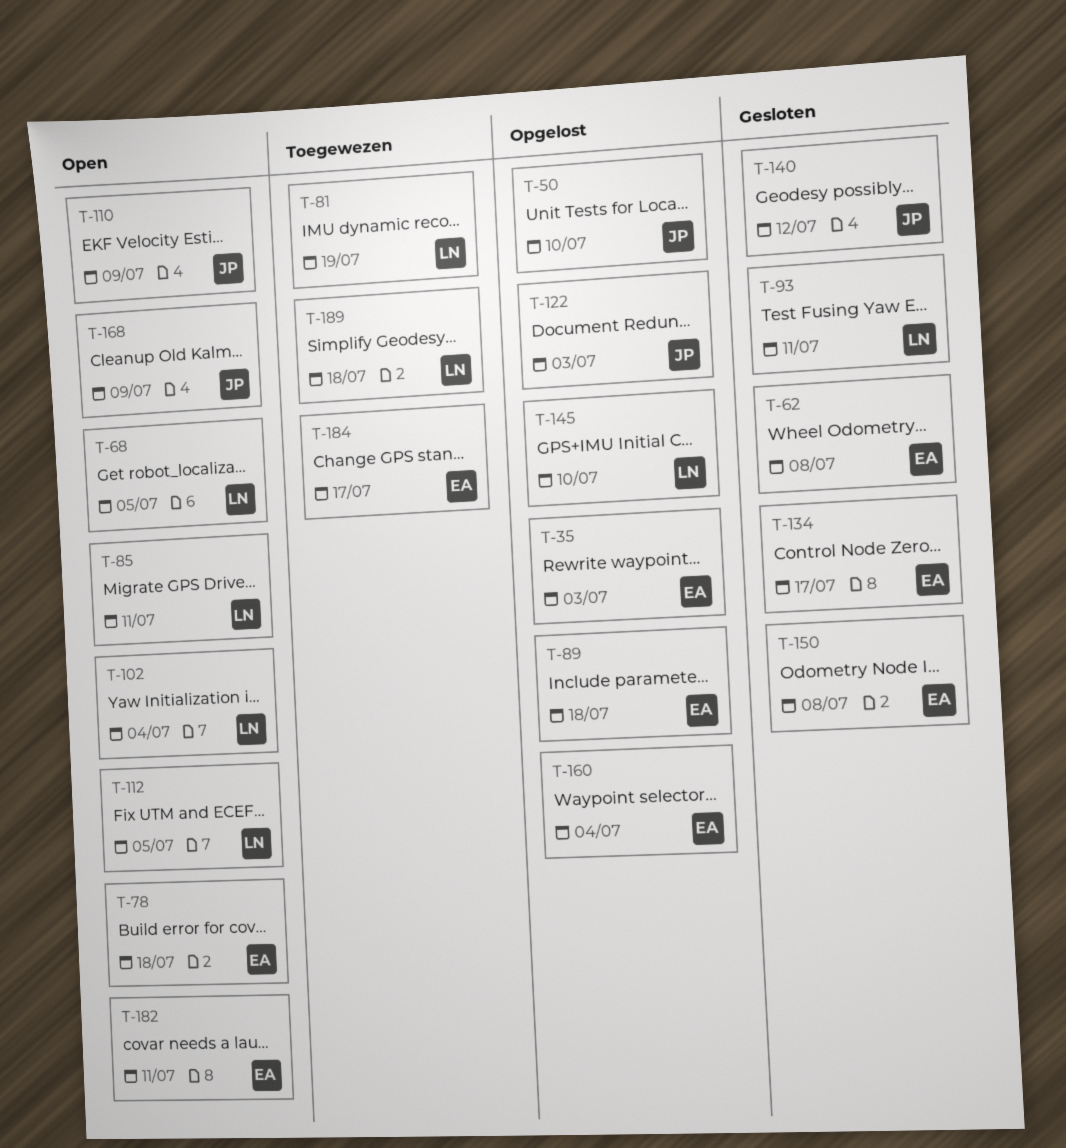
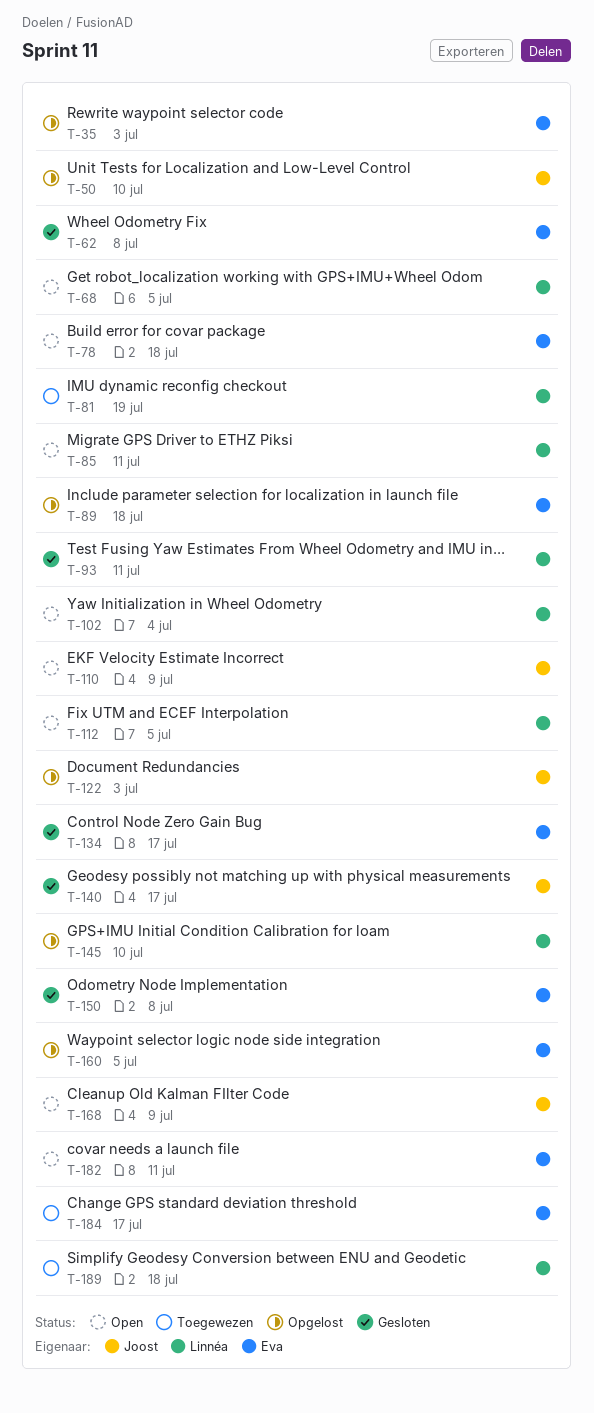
T-140, due: Jul 12 -> Jul 17
T-160, due: Jul 4 -> Jul 5

